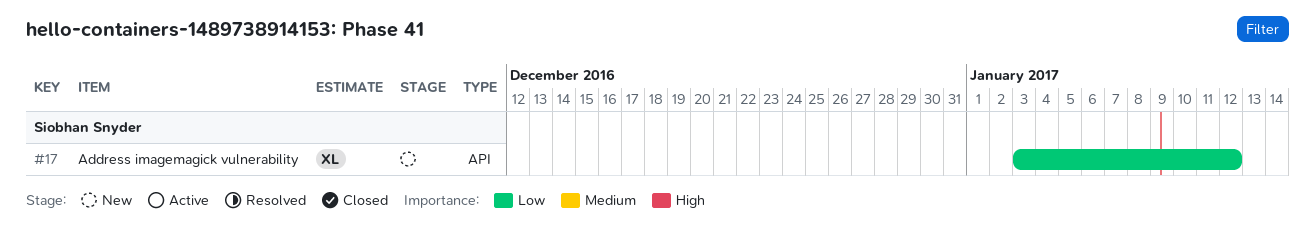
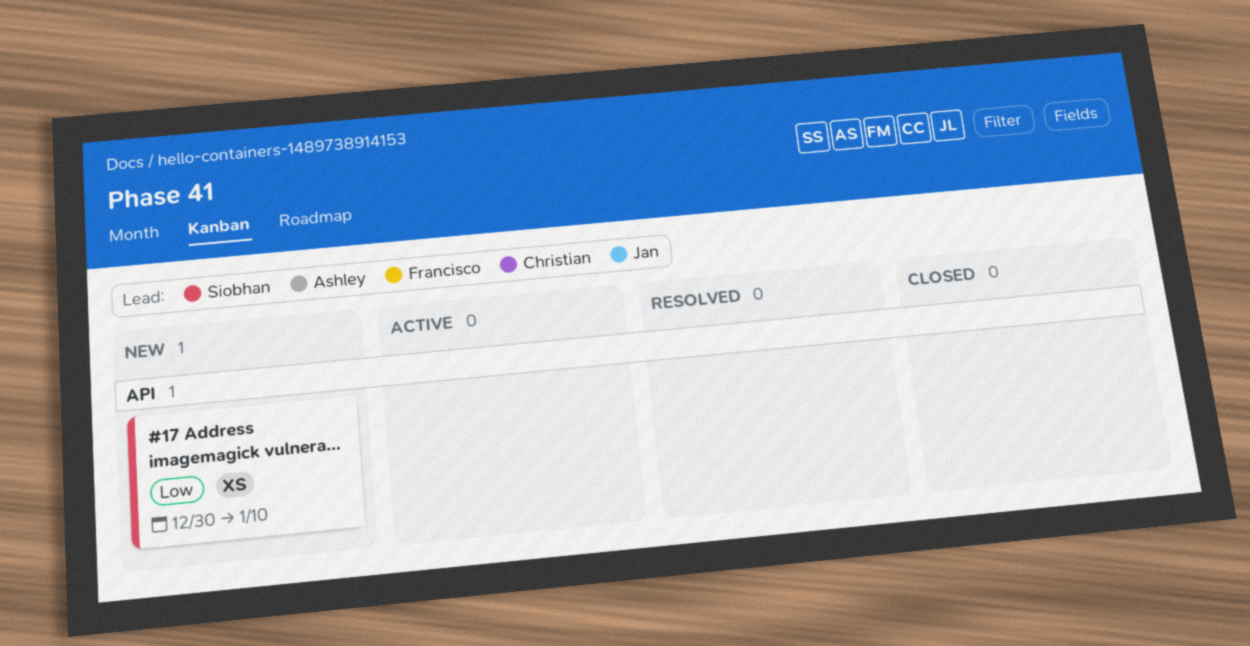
#17, estimate: XL -> XS
#17, start: Jan 3 -> Dec 30
#17, due: Jan 12 -> Jan 10

